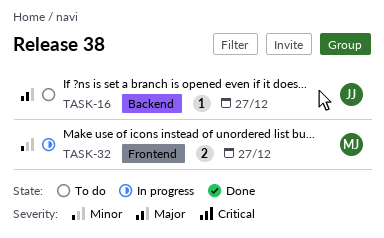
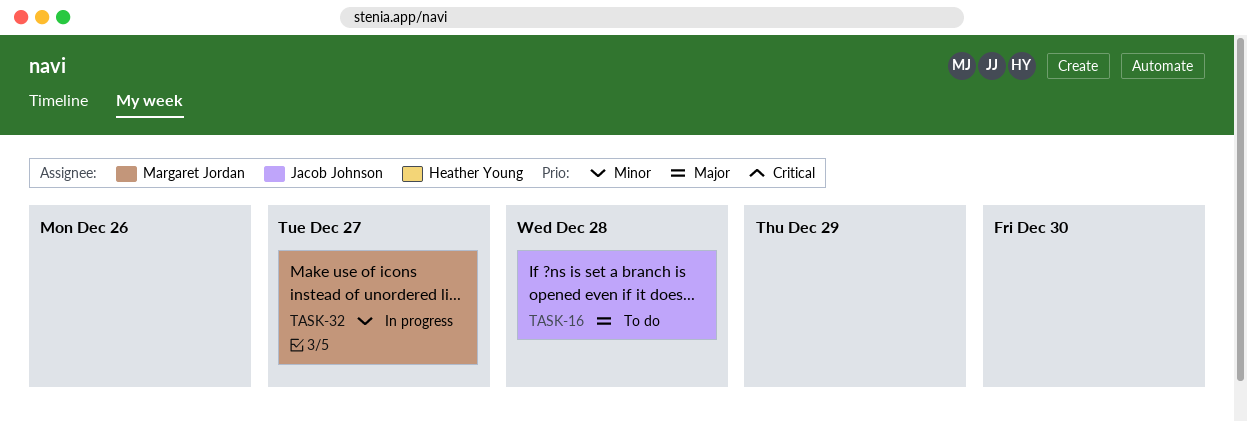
TASK-16, due: Dec 27 -> Dec 28

